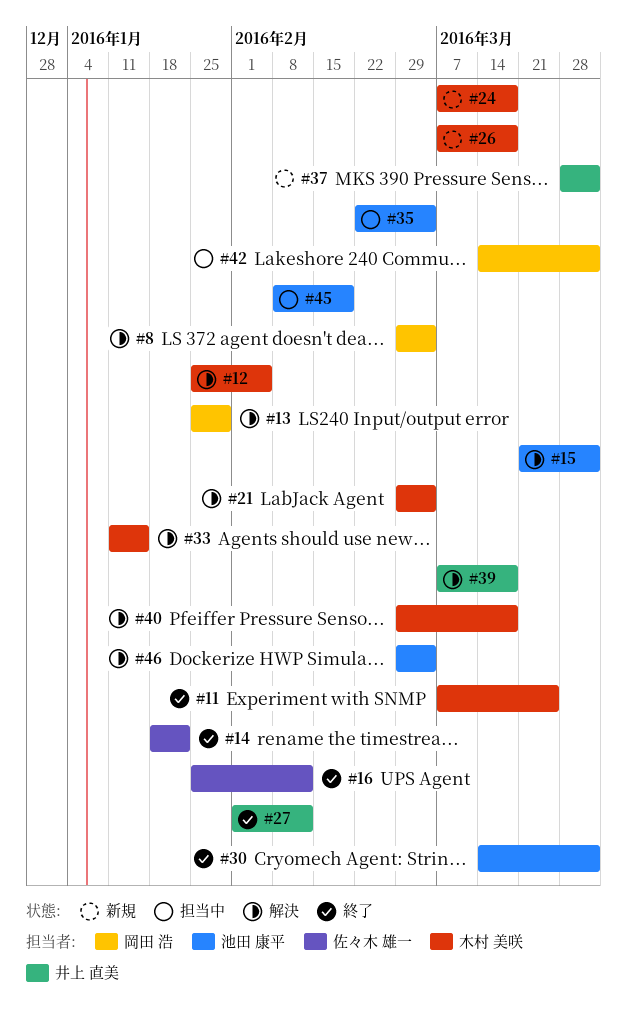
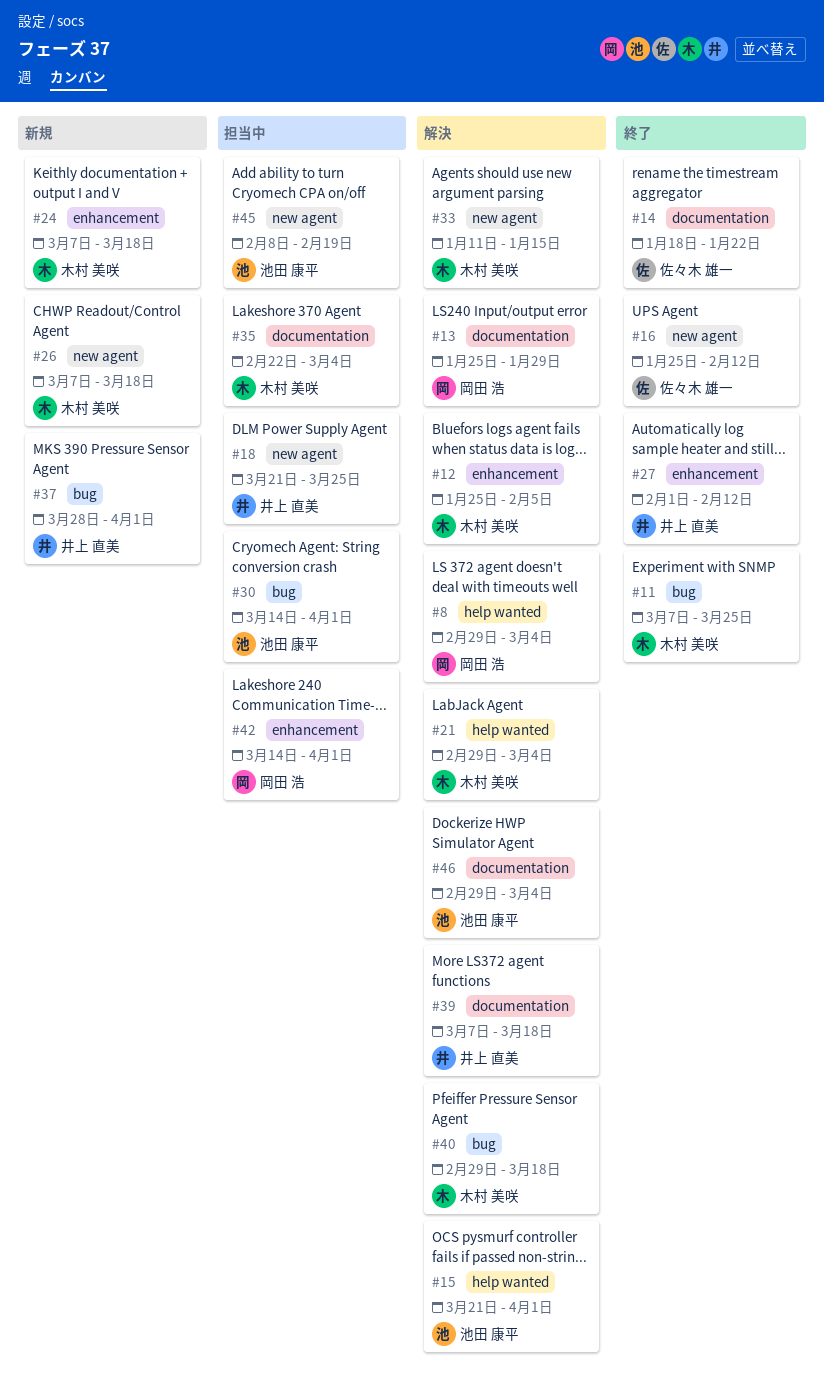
#18: none -> present
#30, status: 終了 -> 担当中
#35, owner: 池田 康平 -> 木村 美咲

